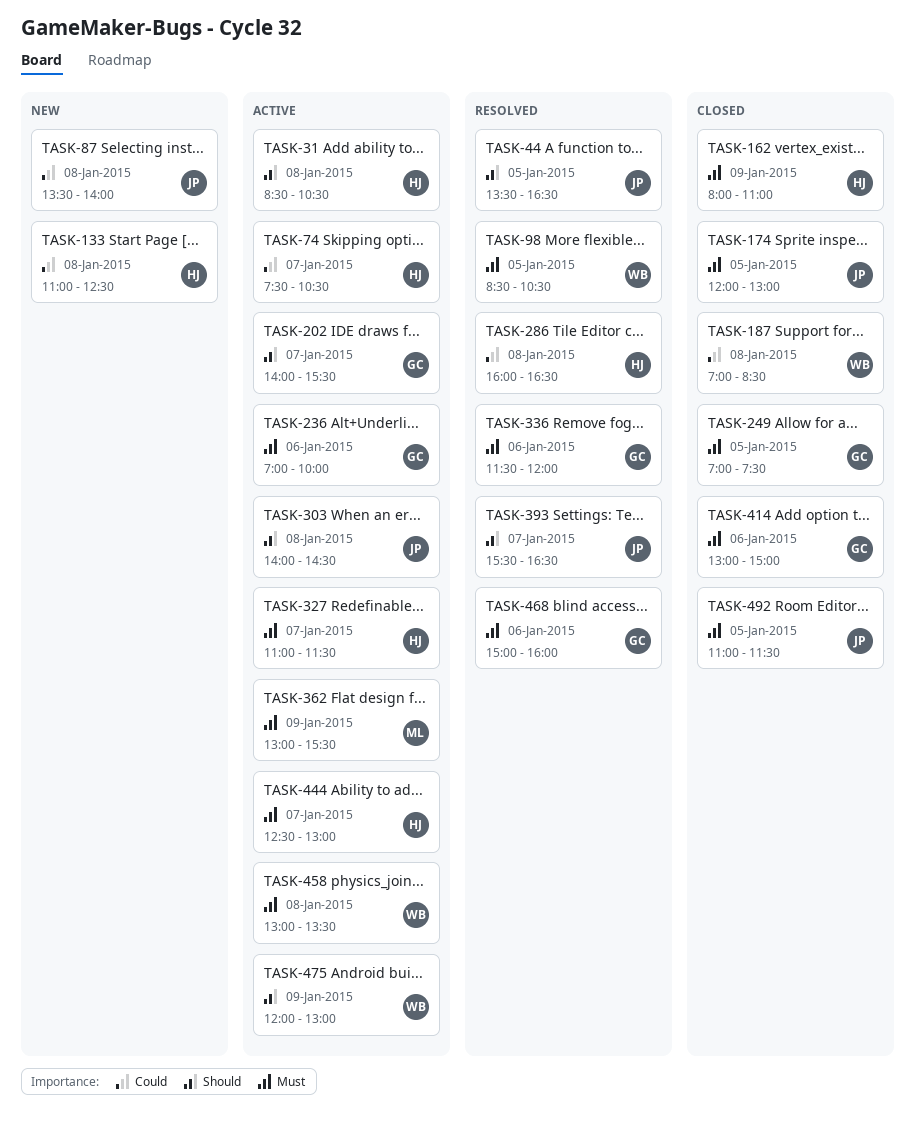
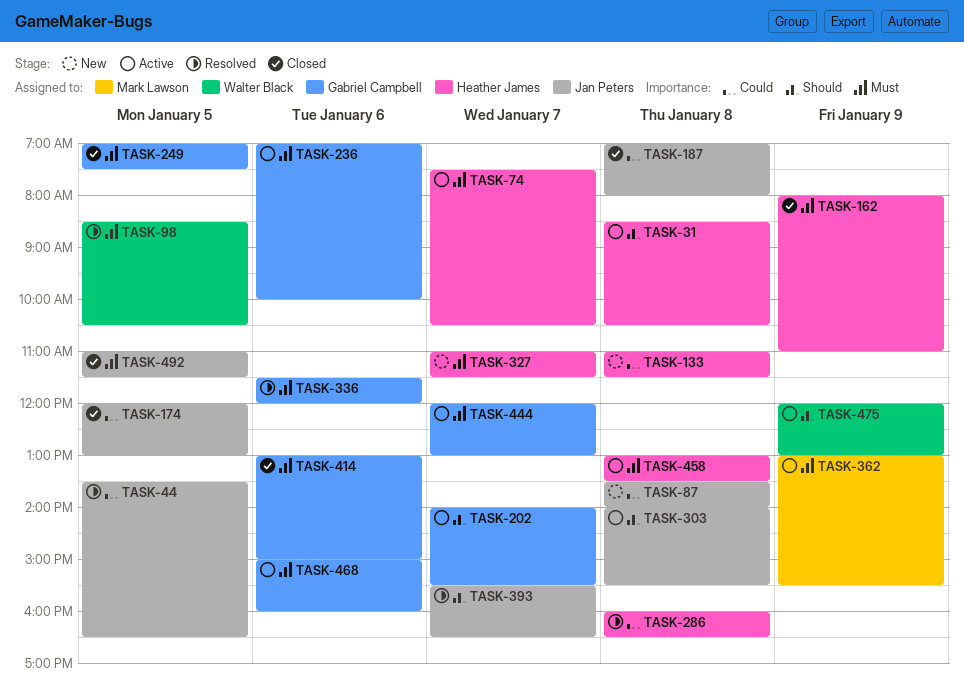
TASK-44, priority: Should -> Could
TASK-74, priority: Could -> Must
TASK-133, ends: 12:30 -> 11:30
TASK-174, priority: Must -> Could
TASK-187, owner: Walter Black -> Jan Peters
TASK-187, ends: 08:30 -> 08:00
TASK-303, ends: 14:30 -> 15:30
TASK-327, status: Active -> New
TASK-444, owner: Heather James -> Gabriel Campbell
TASK-444, begins: 12:30 -> 12:00
TASK-458, owner: Walter Black -> Heather James
TASK-468, status: Resolved -> Active

